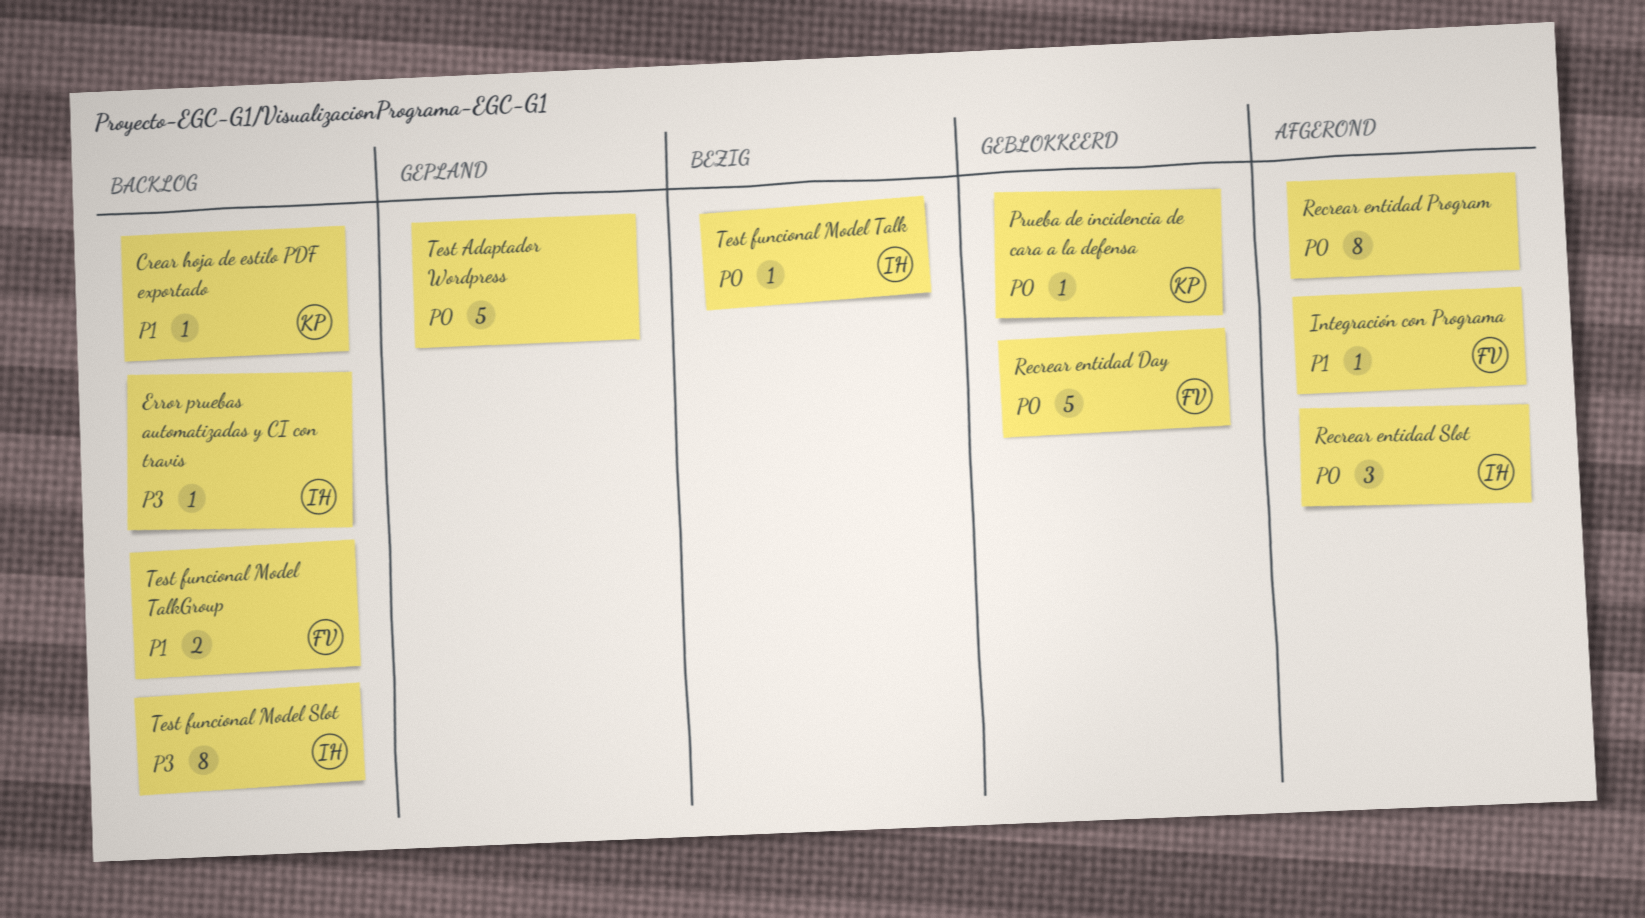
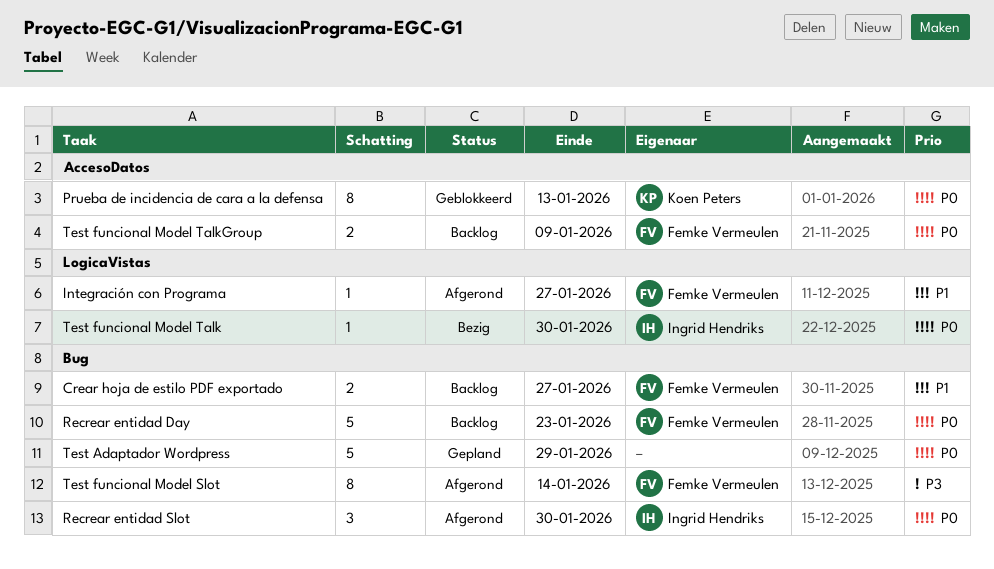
Crear hoja de estilo PDF exportado, owner: Koen Peters -> Femke Vermeulen
Crear hoja de estilo PDF exportado, estimate: 1 -> 2
Error pruebas automatizadas y CI con travis: present -> none
Prueba de incidencia de cara a la defensa, estimate: 1 -> 8
Recrear entidad Day, status: Geblokkeerd -> Backlog
Recrear entidad Program: present -> none
Test funcional Model Slot, status: Backlog -> Afgerond
Test funcional Model Slot, owner: Ingrid Hendriks -> Femke Vermeulen
Test funcional Model TalkGroup, priority: P1 -> P0

